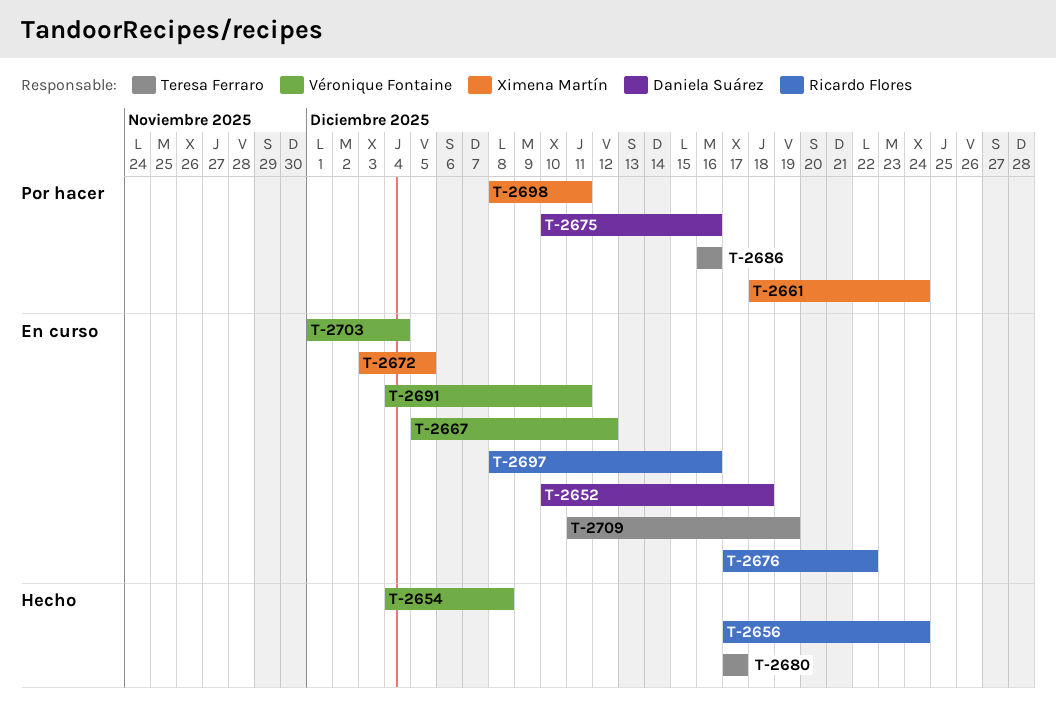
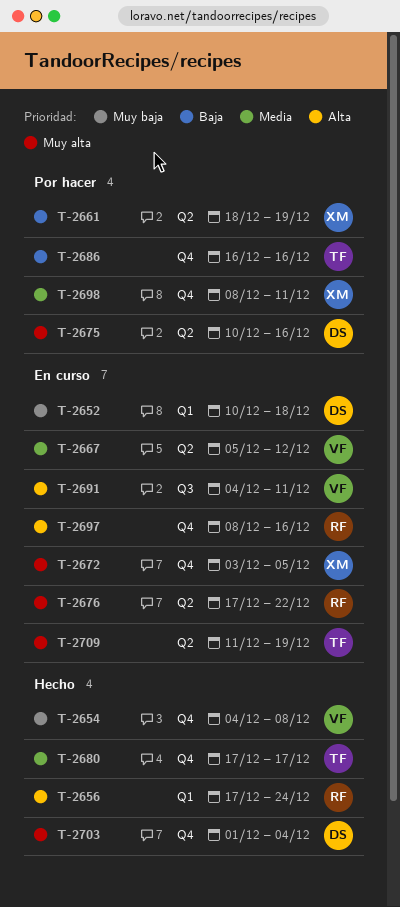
T-2661, due: Dec 24 -> Dec 19
T-2703, status: En curso -> Hecho
T-2703, owner: Véronique Fontaine -> Daniela Suárez

